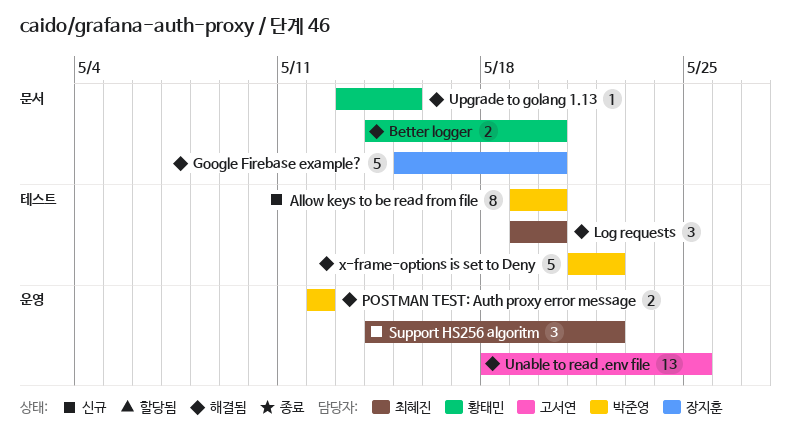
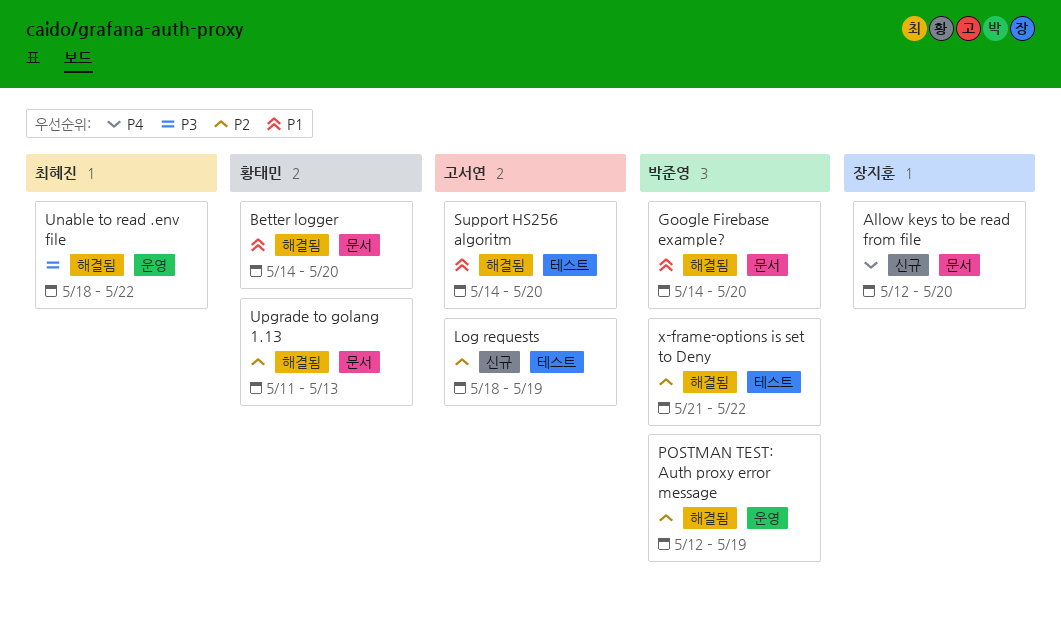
Allow keys to be read from file, owner: 박준영 -> 장지훈
Allow keys to be read from file, label: 테스트 -> 문서
Allow keys to be read from file, start: May 19 -> May 12
Google Firebase example?, owner: 장지훈 -> 박준영
Google Firebase example?, start: May 15 -> May 14
Log requests, status: 해결됨 -> 신규
Log requests, owner: 최혜진 -> 고서연
Log requests, start: May 19 -> May 18
Log requests, due: May 20 -> May 19
POSTMAN TEST: Auth proxy error message, due: May 12 -> May 19
Support HS256 algoritm, status: 신규 -> 해결됨
Support HS256 algoritm, owner: 최혜진 -> 고서연
Support HS256 algoritm, label: 운영 -> 테스트
Support HS256 algoritm, due: May 22 -> May 20
Unable to read .env file, owner: 고서연 -> 최혜진
Unable to read .env file, due: May 25 -> May 22
Upgrade to golang 1.13, start: May 13 -> May 11
Upgrade to golang 1.13, due: May 15 -> May 13

